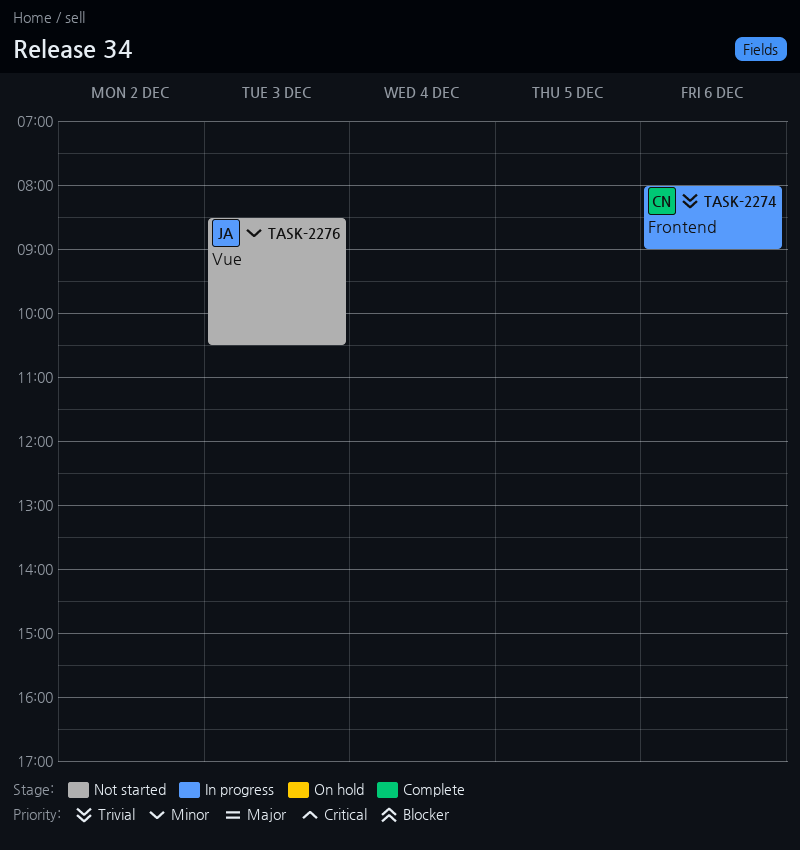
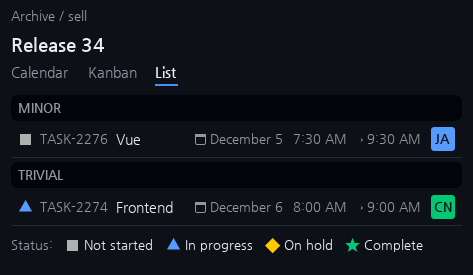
TASK-2276, day: Dec 3 -> Dec 5
TASK-2276, begins: 08:30 -> 07:30
TASK-2276, ends: 10:30 -> 09:30

